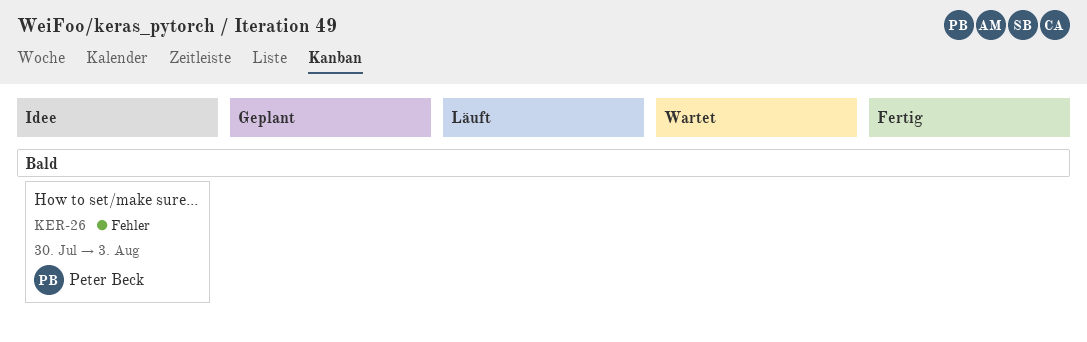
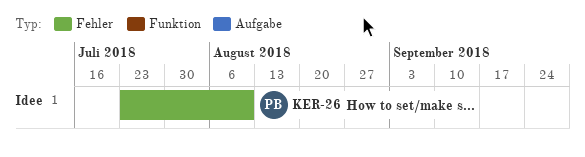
KER-26, start: Jul 30 -> Jul 23
KER-26, due: Aug 3 -> Aug 10

